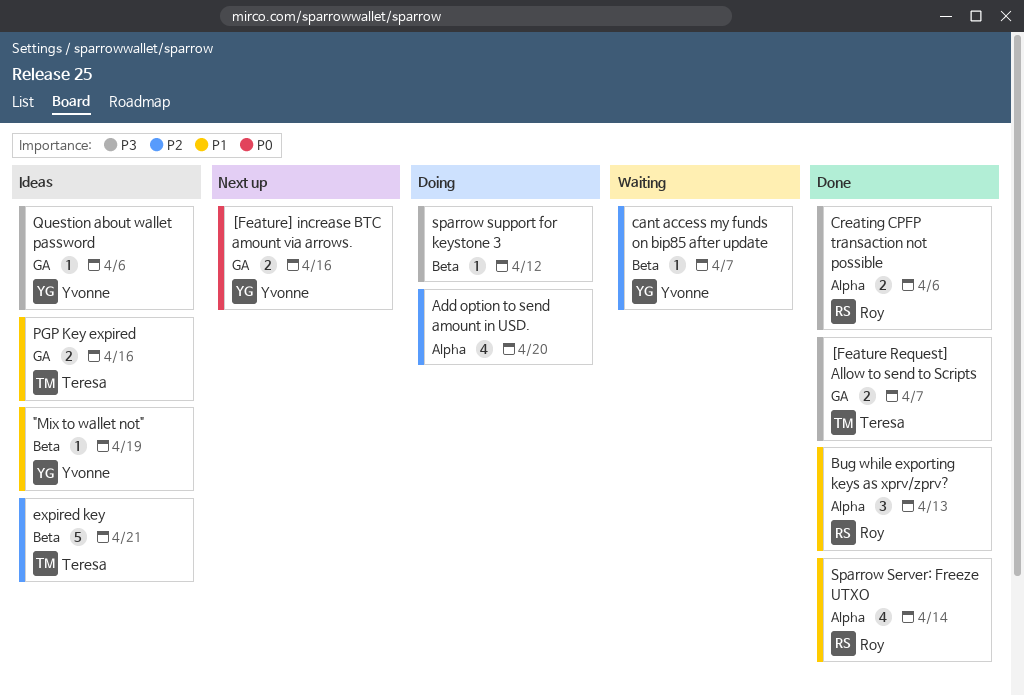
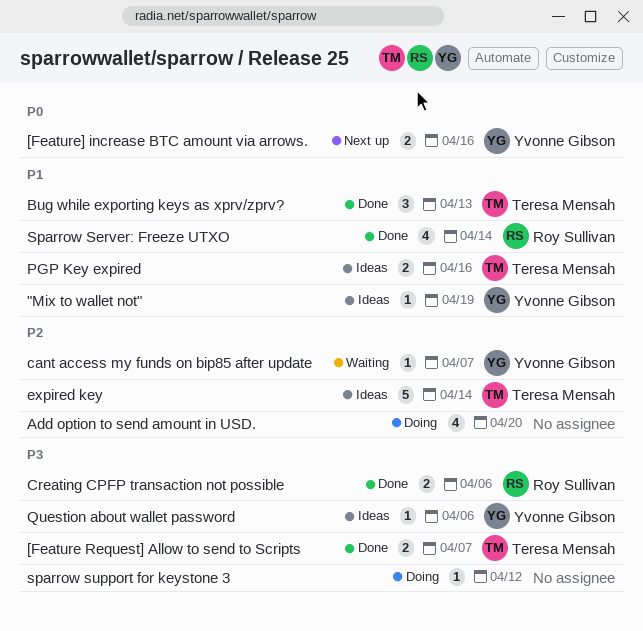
Bug while exporting keys as xprv/zprv?, owner: Roy Sullivan -> Teresa Mensah
expired key, due: Apr 21 -> Apr 14

